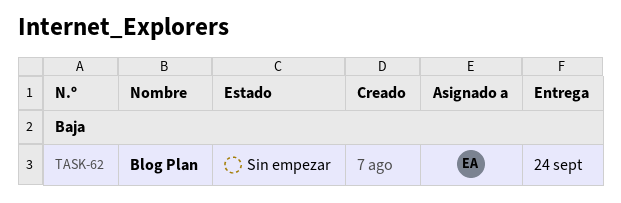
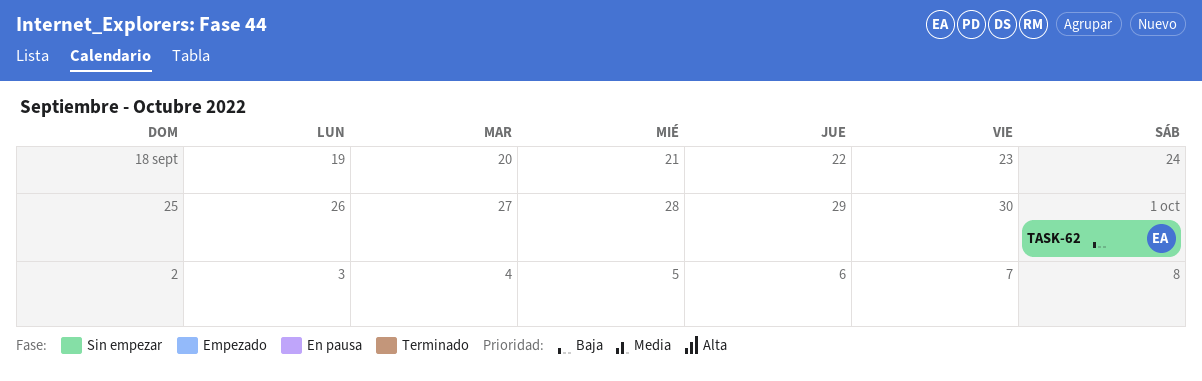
TASK-62, due: Sep 24 -> Oct 1

